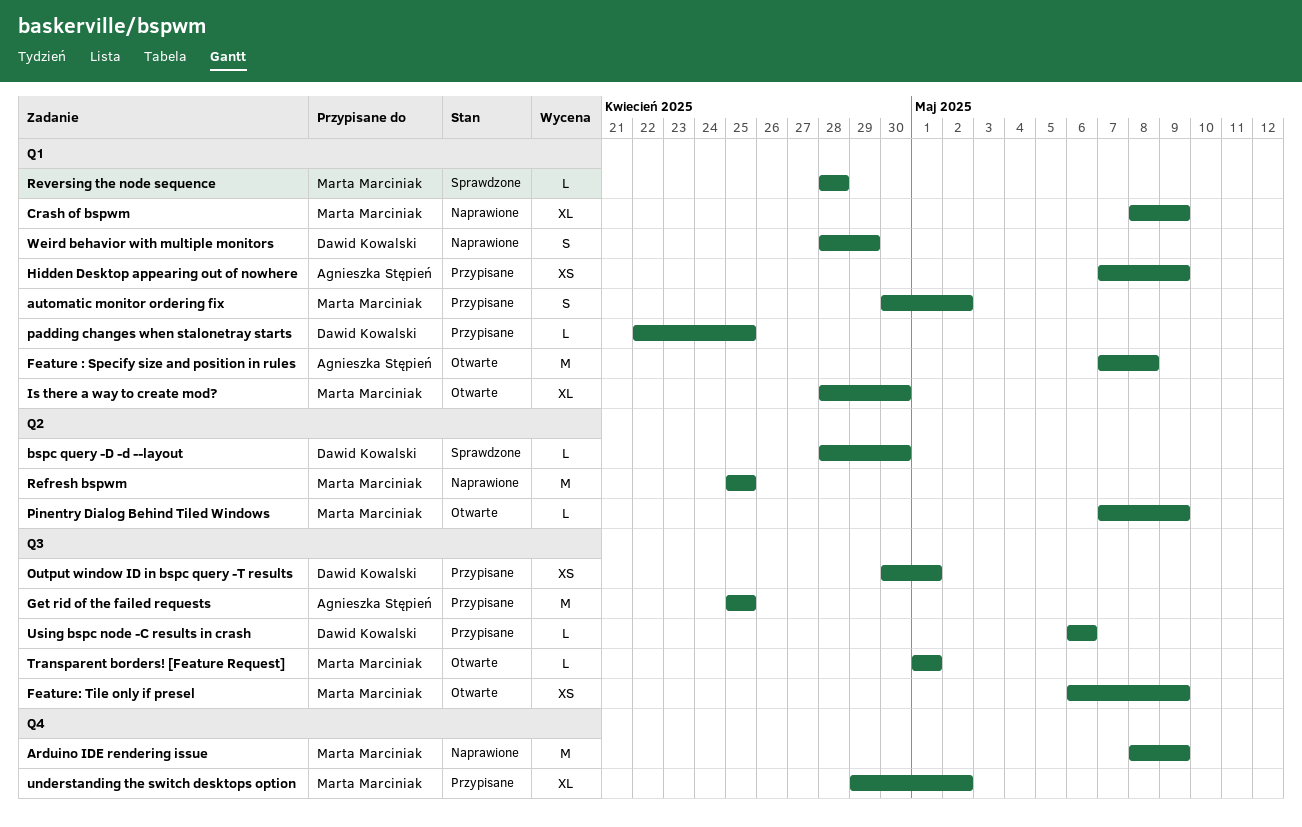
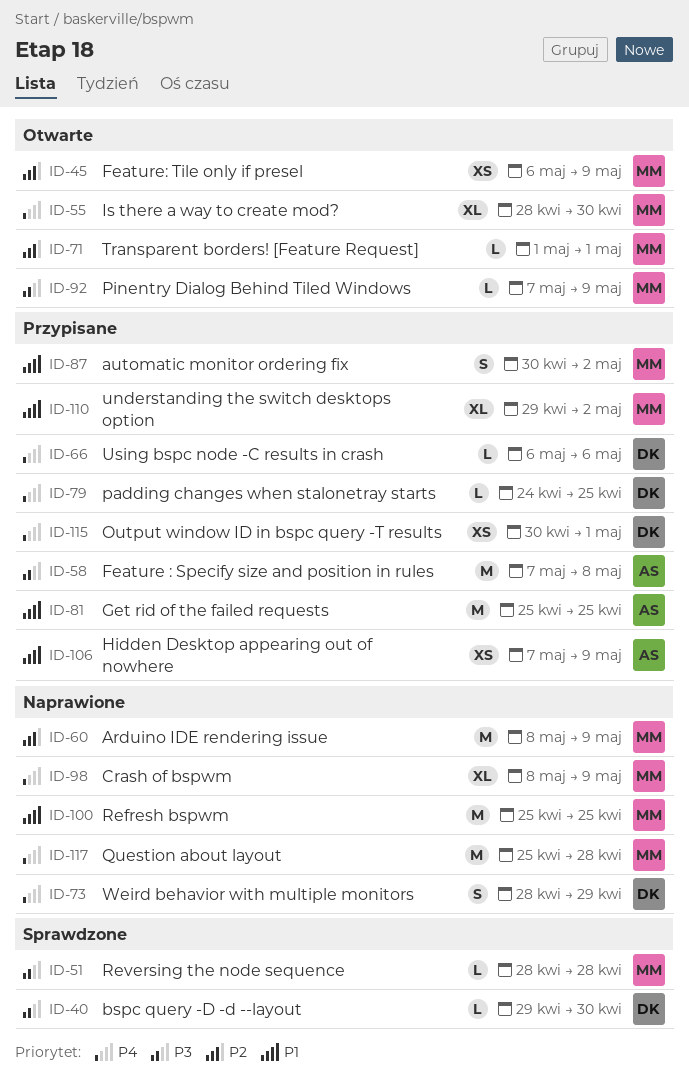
bspc query -D -d --layout, start: Apr 28 -> Apr 29
Feature : Specify size and position in rules, status: Otwarte -> Przypisane
padding changes when stalonetray starts, start: Apr 22 -> Apr 24
Question about layout: none -> present

